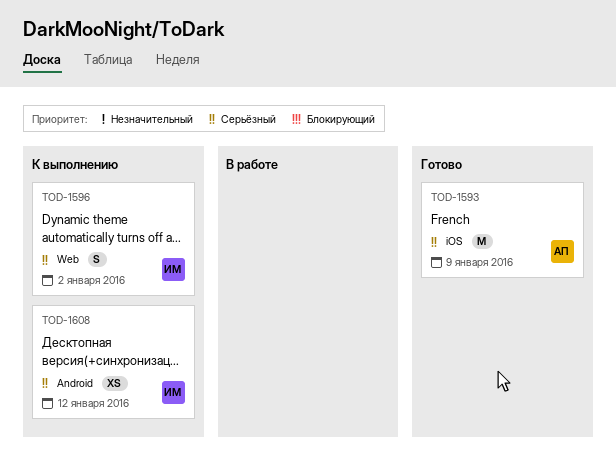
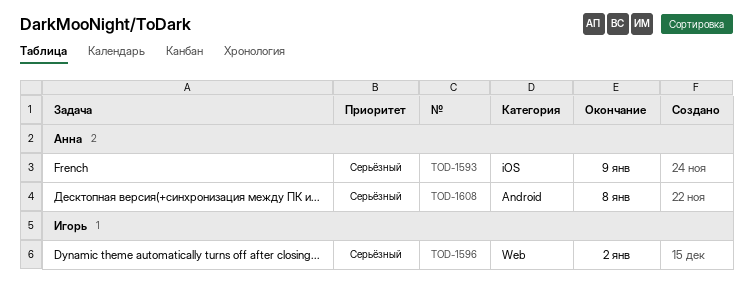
TOD-1608, owner: Игорь -> Анна
TOD-1608, due: Jan 12 -> Jan 8

